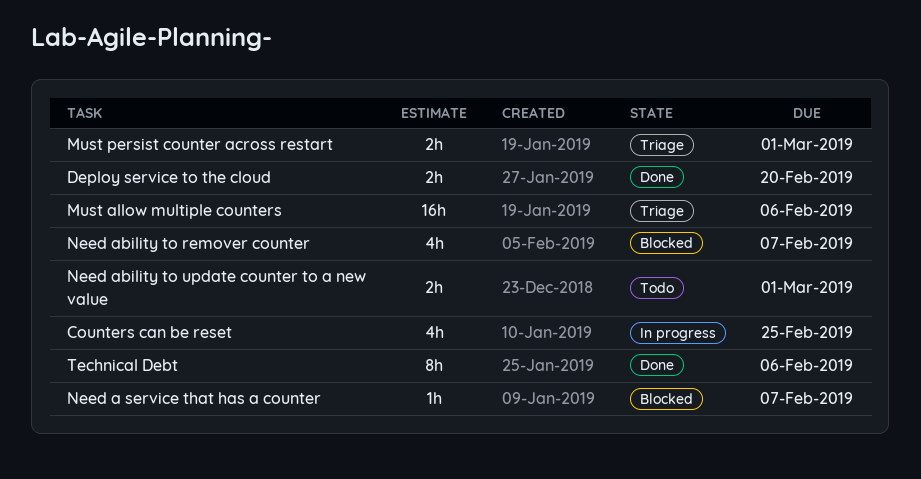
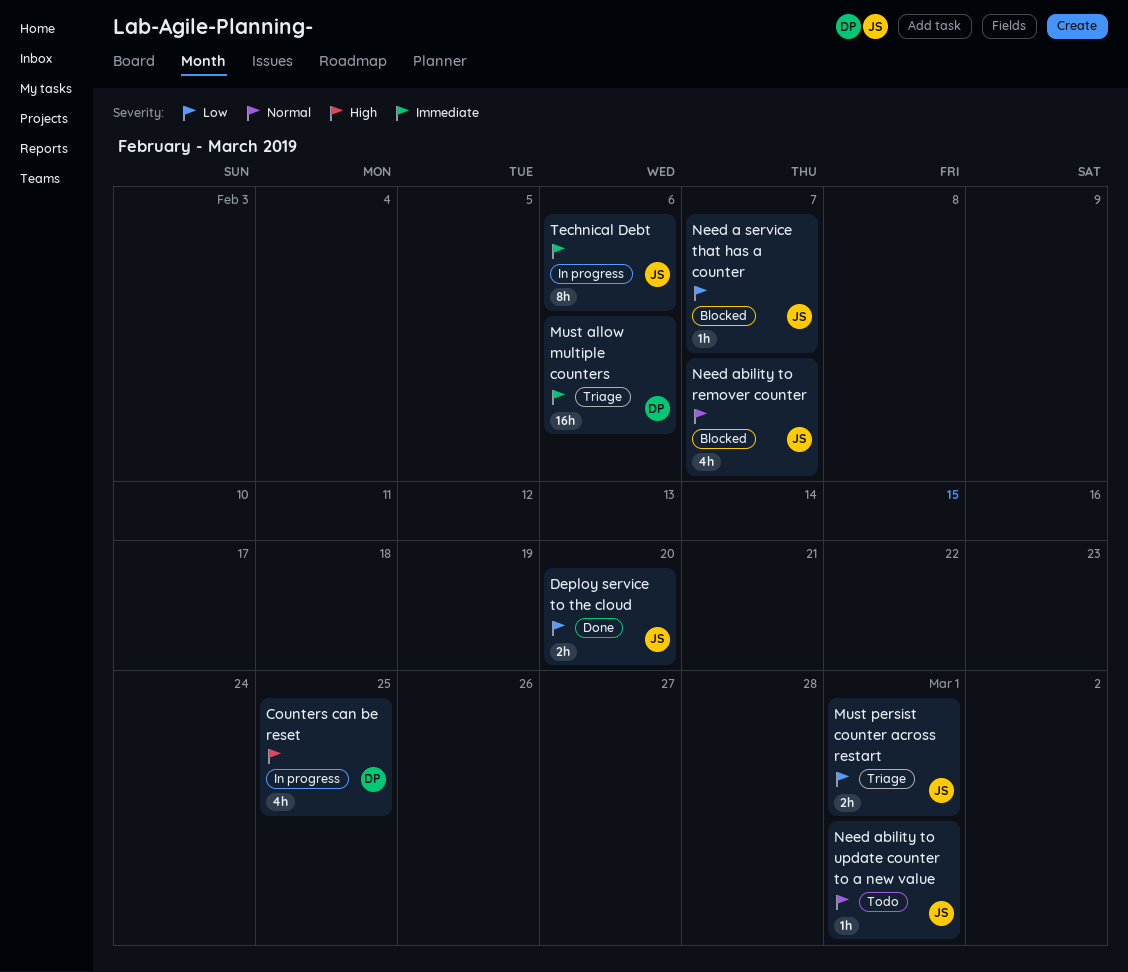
Need ability to update counter to a new value, estimate: 2h -> 1h
Technical Debt, status: Done -> In progress

